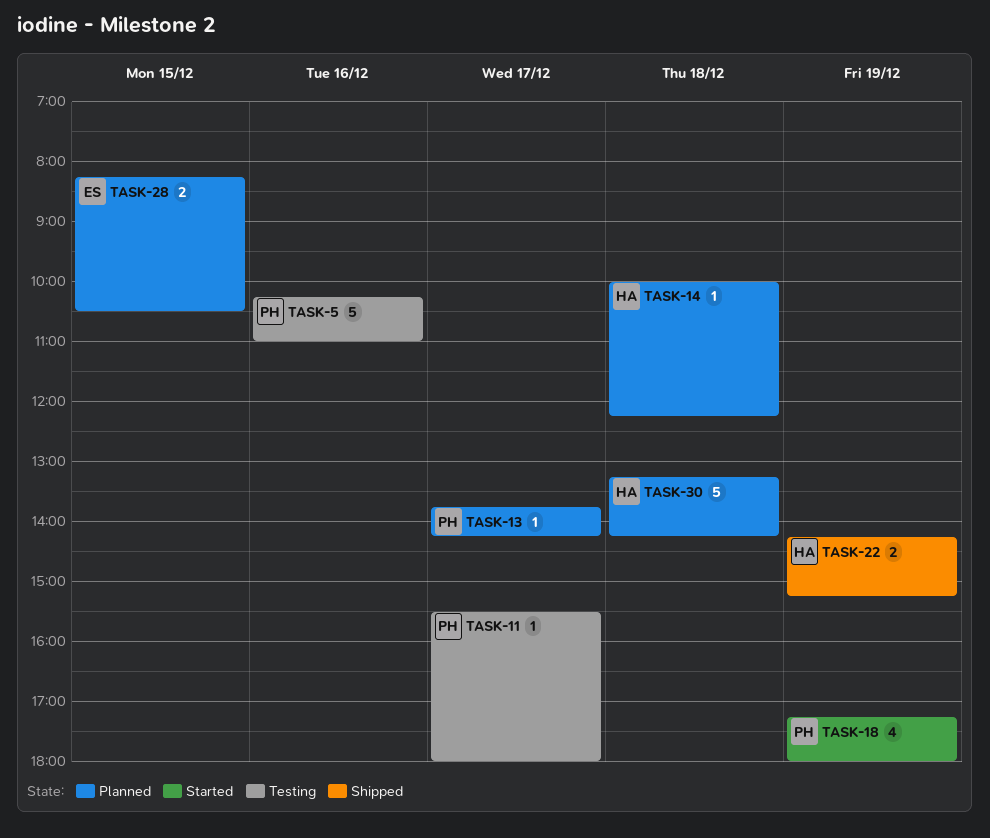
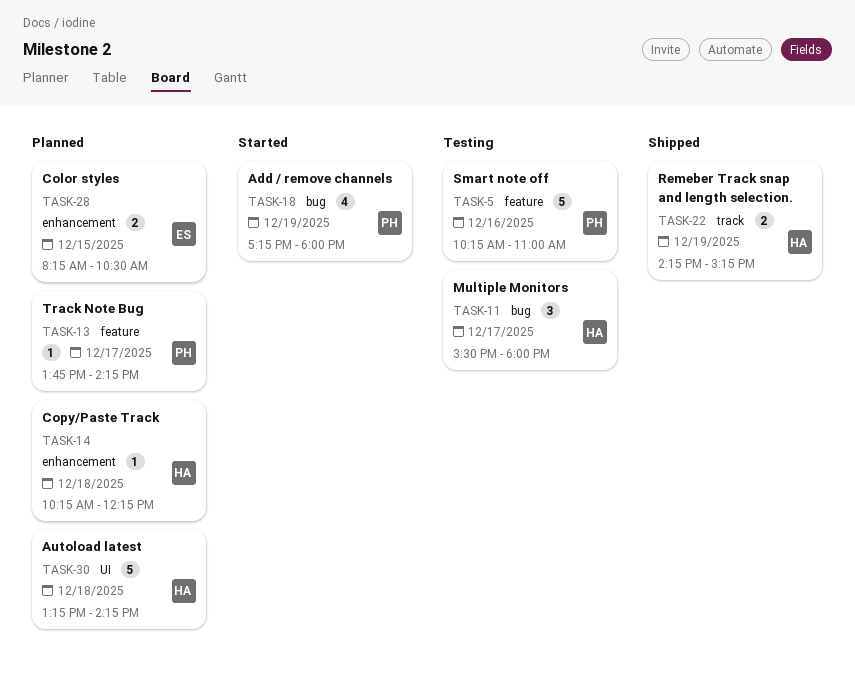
TASK-11, owner: PH -> HA
TASK-11, estimate: 1 -> 3
TASK-14, begins: 10:00 -> 10:15

